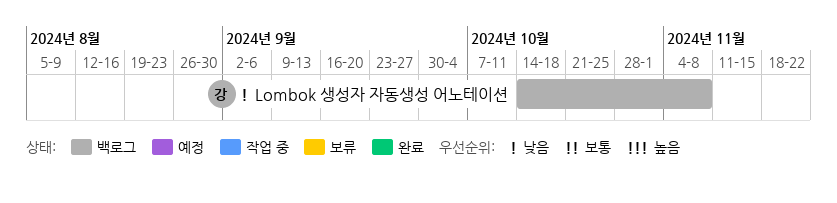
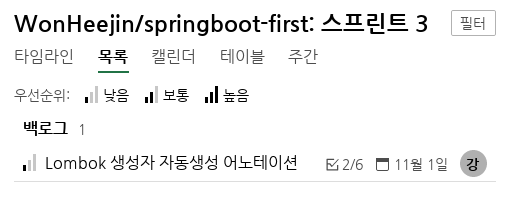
Lombok 생성자 자동생성 어노테이션, due: Nov 8 -> Nov 1

